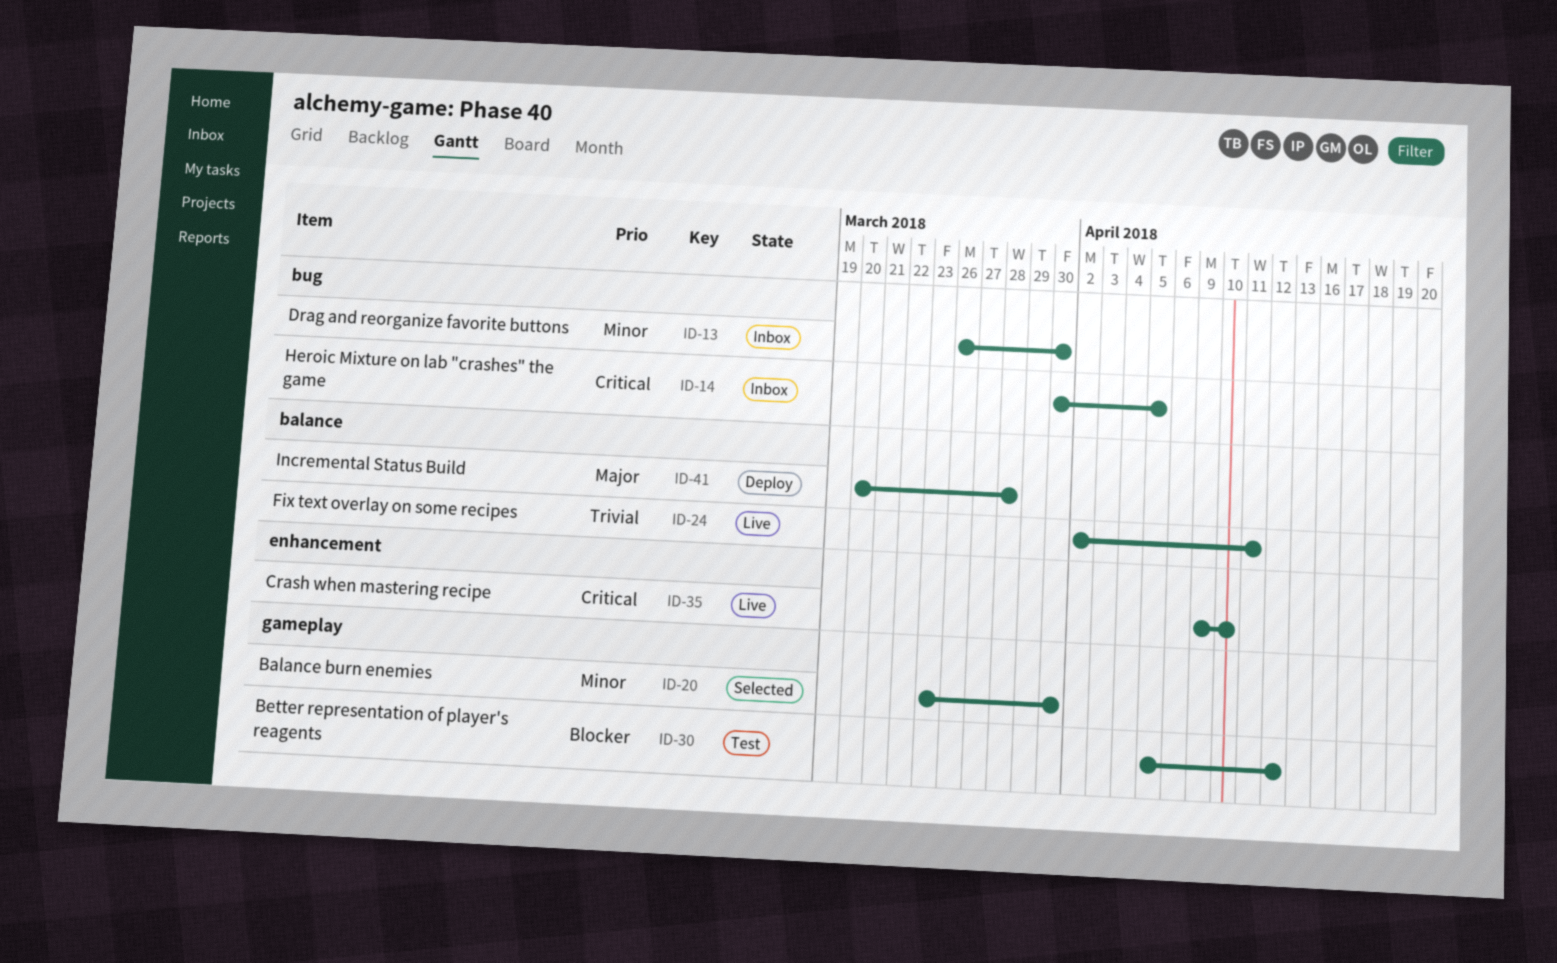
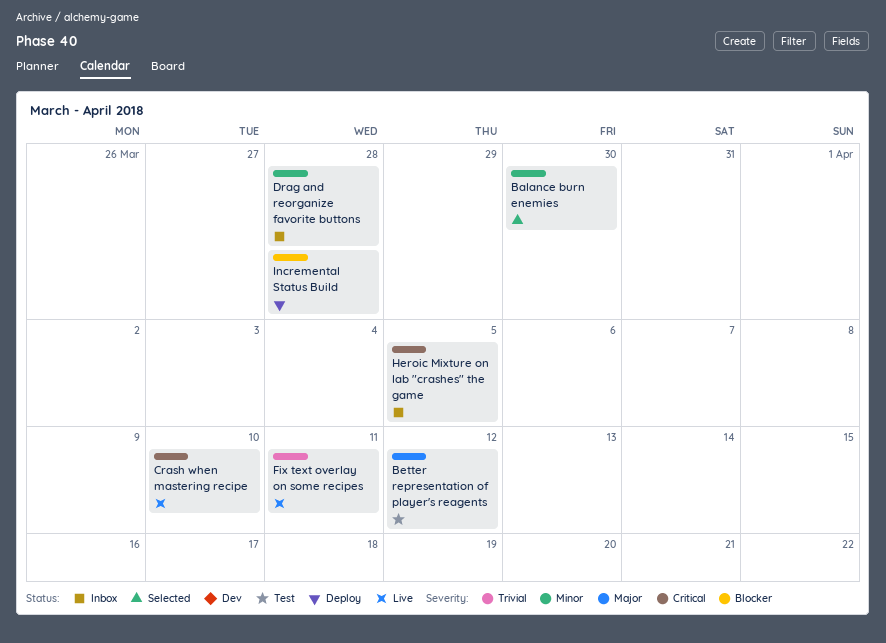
Better representation of player's reagents, priority: Blocker -> Major
Drag and reorganize favorite buttons, due: Mar 30 -> Mar 28
Incremental Status Build, priority: Major -> Blocker

